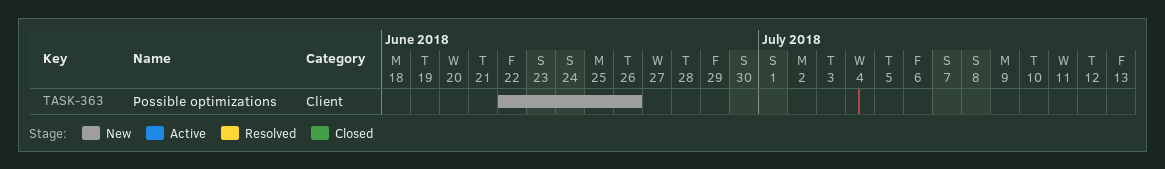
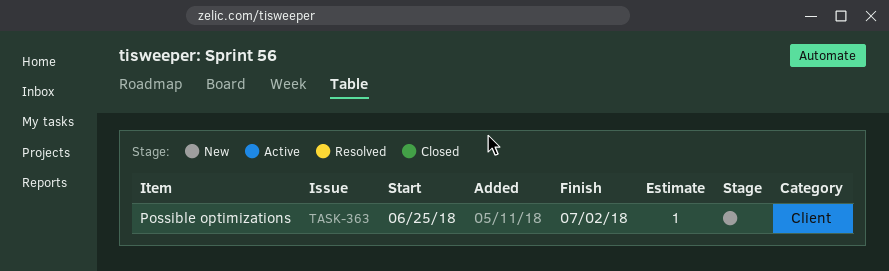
TASK-363, start: Jun 22 -> Jun 25
TASK-363, due: Jun 26 -> Jul 2

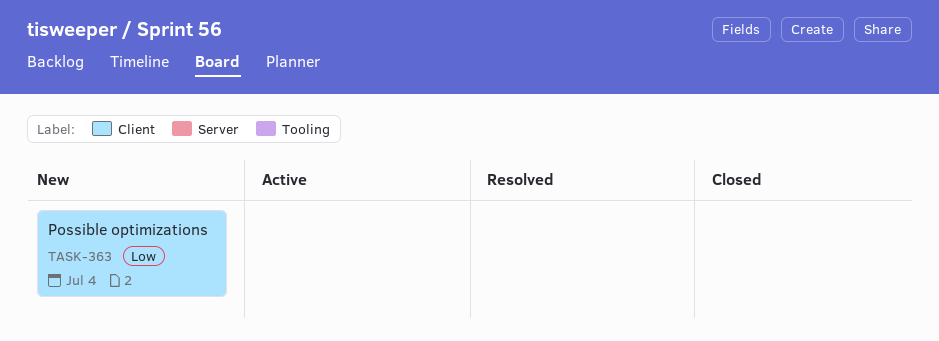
TASK-363, due: Jul 2 -> Jul 4

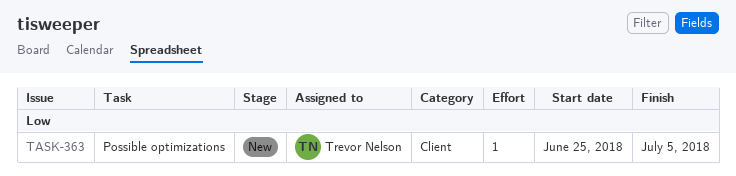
TASK-363, due: Jul 4 -> Jul 5

